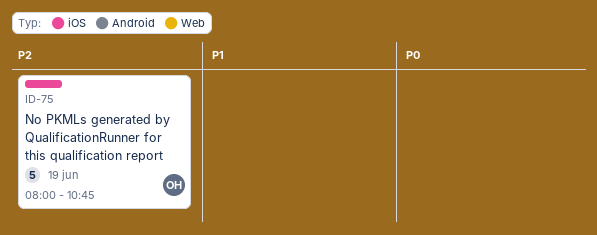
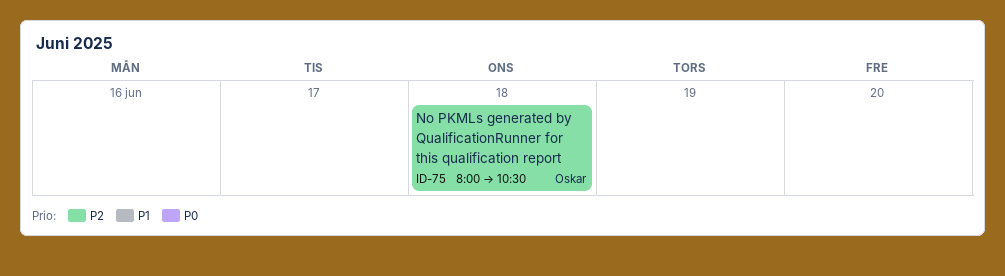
ID-75, day: Jun 19 -> Jun 18
ID-75, ends: 10:45 -> 10:30

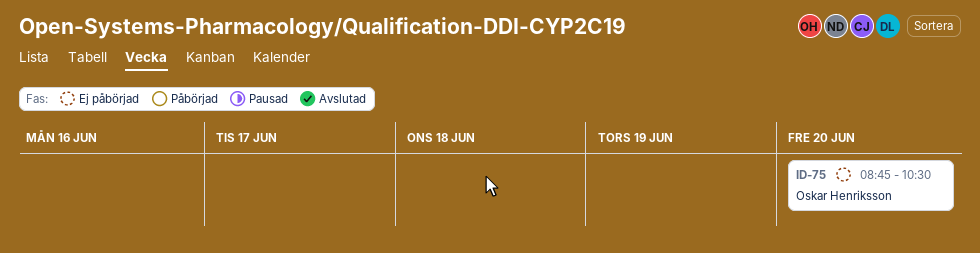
ID-75, day: Jun 18 -> Jun 20
ID-75, begins: 08:00 -> 08:45

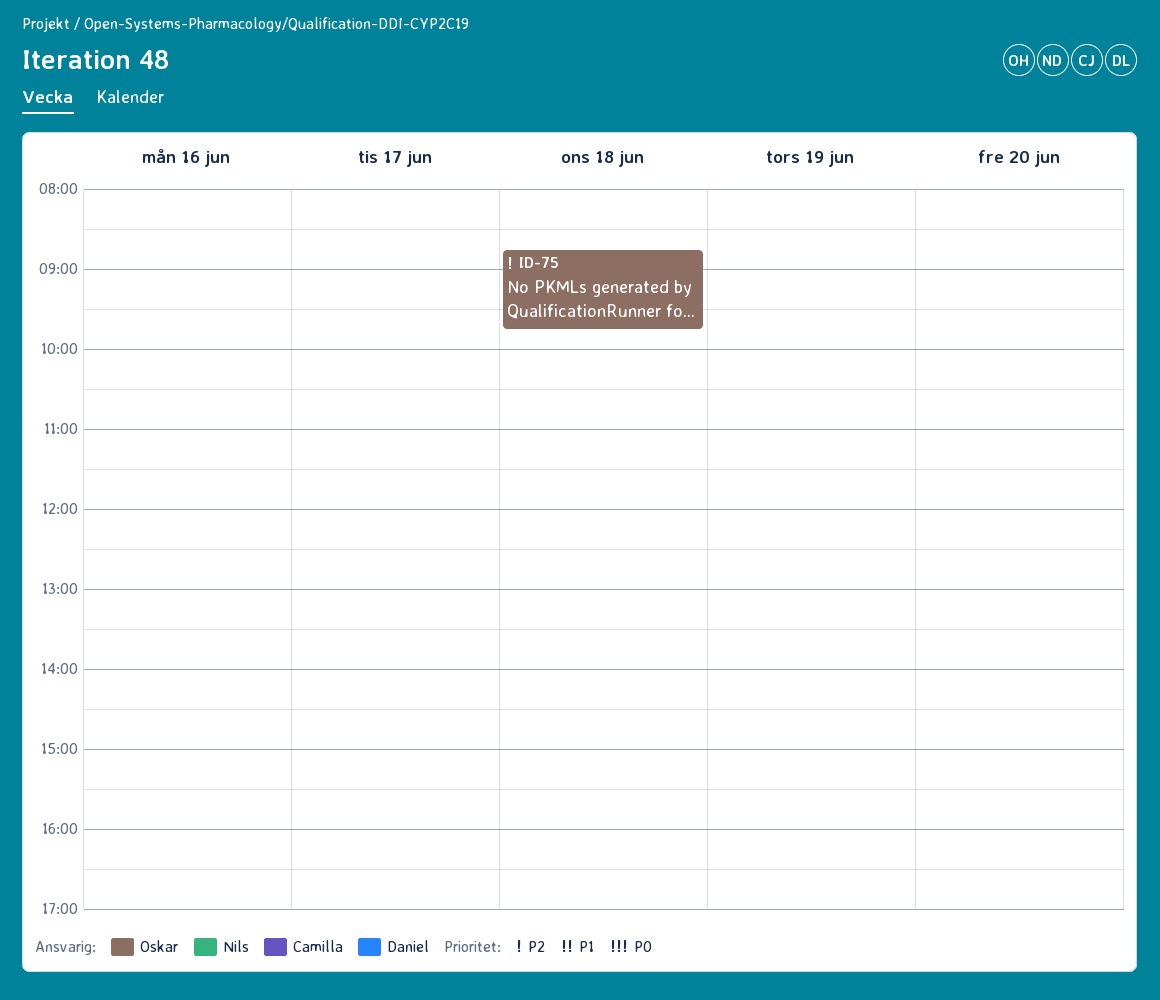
ID-75, day: Jun 20 -> Jun 18
ID-75, ends: 10:30 -> 09:45

